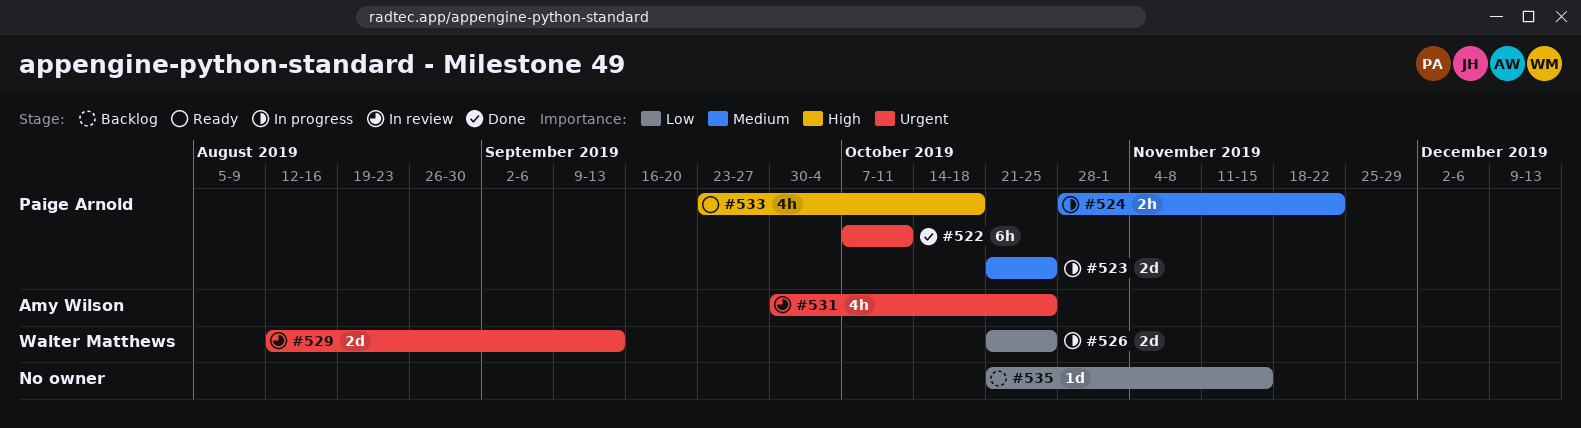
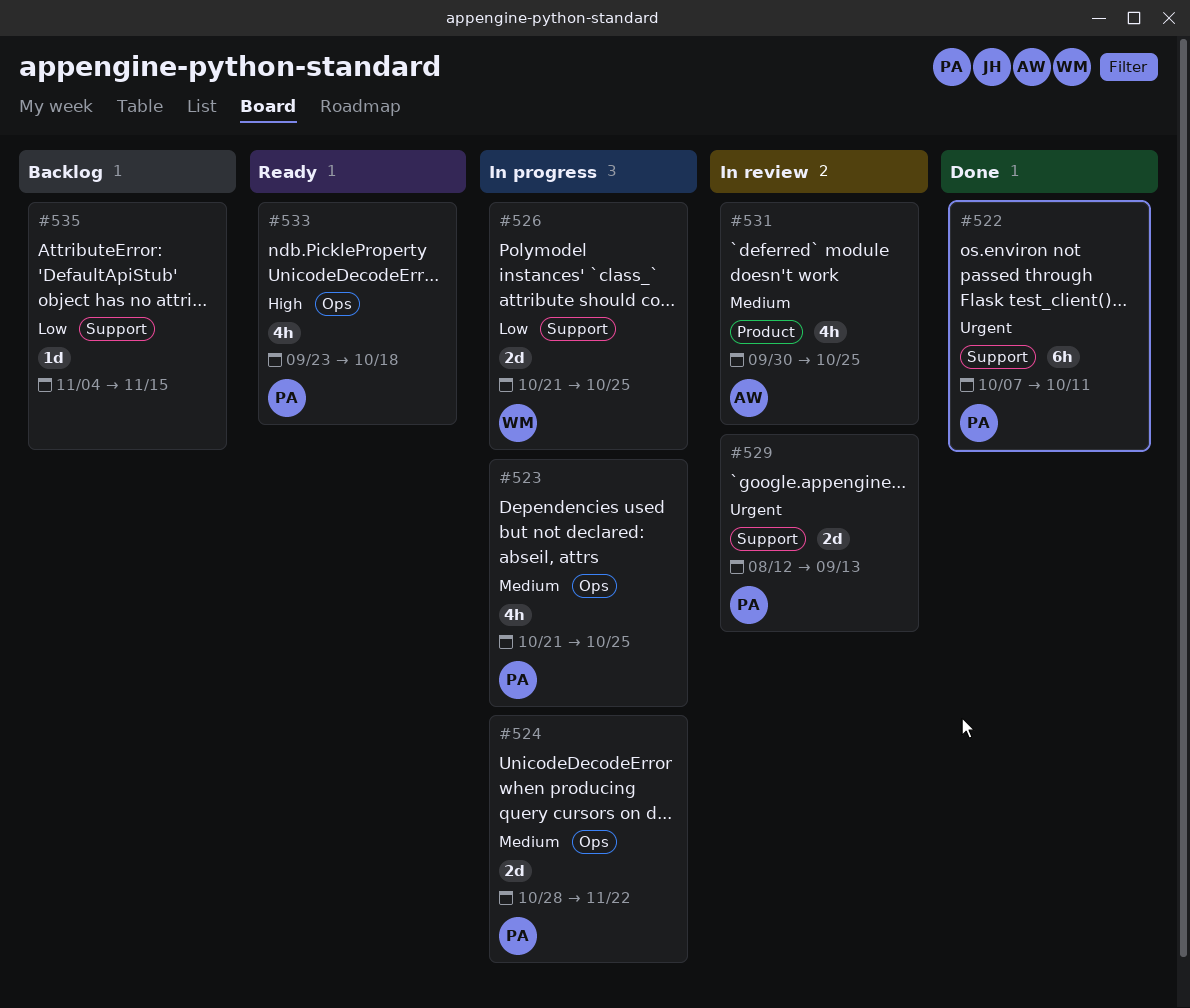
#523, estimate: 2d -> 4h
#524, estimate: 2h -> 2d
#529, owner: Walter Matthews -> Paige Arnold
#531, priority: Urgent -> Medium
#535, start: Oct 21 -> Nov 4

